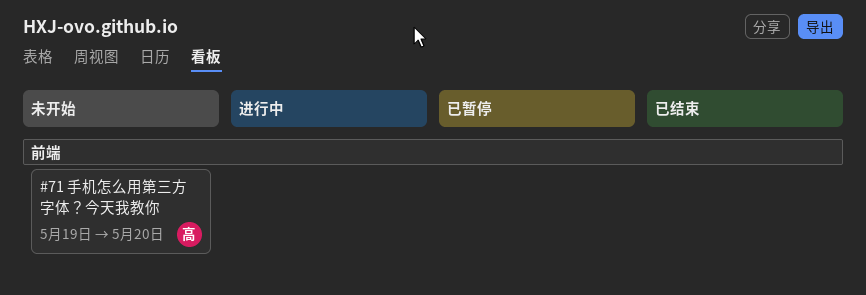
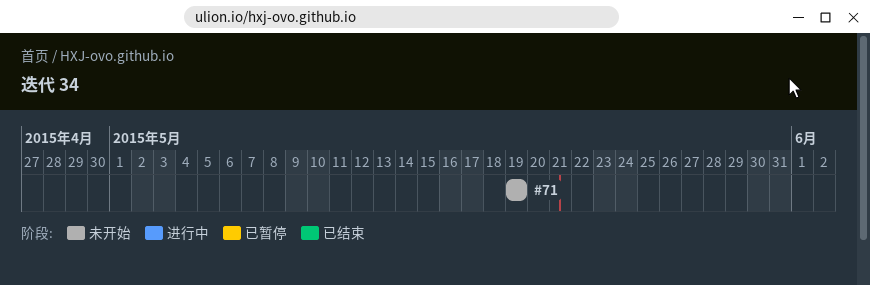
#71, due: May 20 -> May 19

